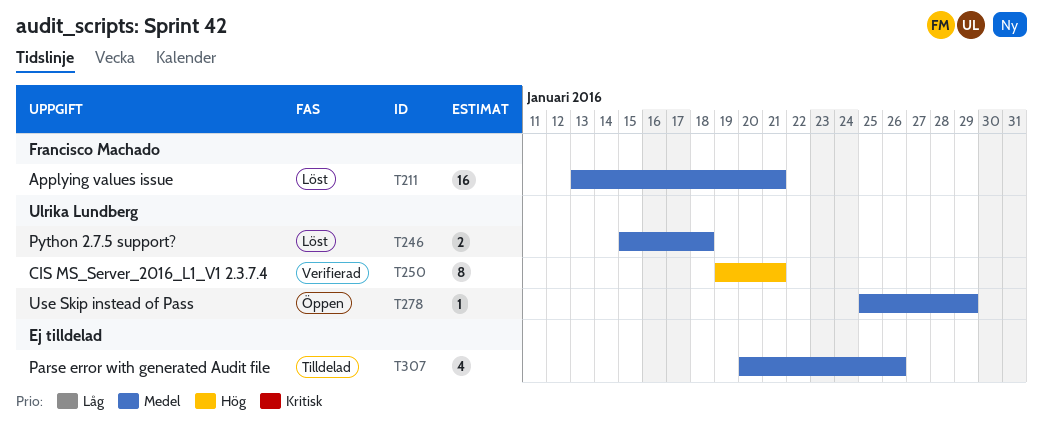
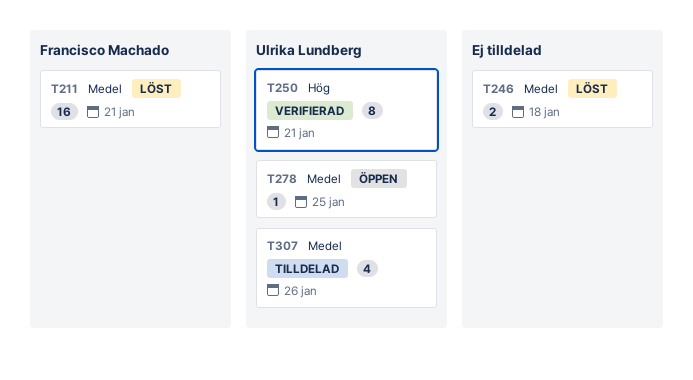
T246, owner: Ulrika Lundberg -> none
T278, due: Jan 29 -> Jan 25
T307, owner: none -> Ulrika Lundberg

